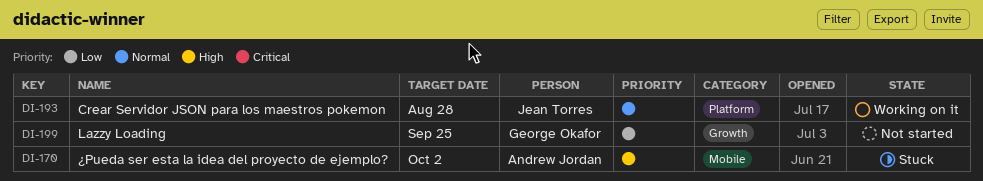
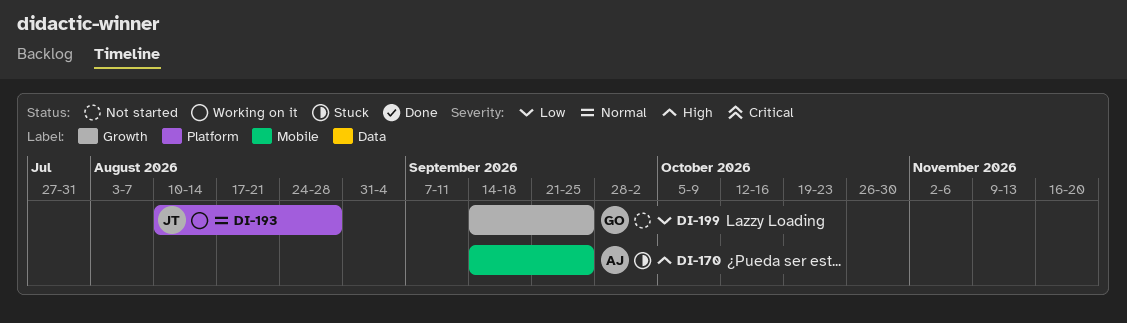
DI-170, due: Oct 2 -> Sep 25

